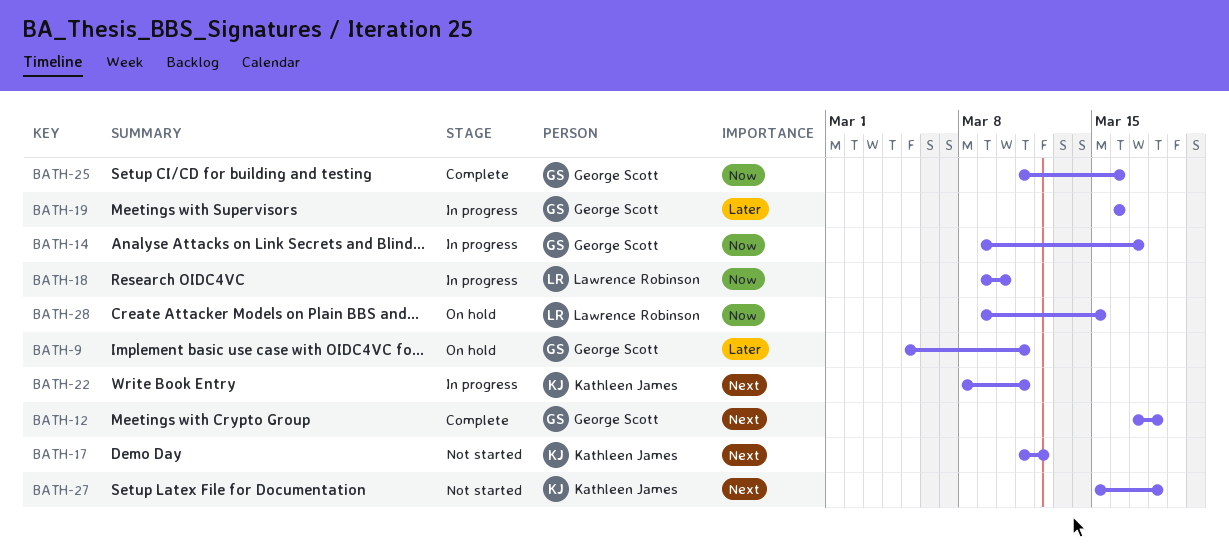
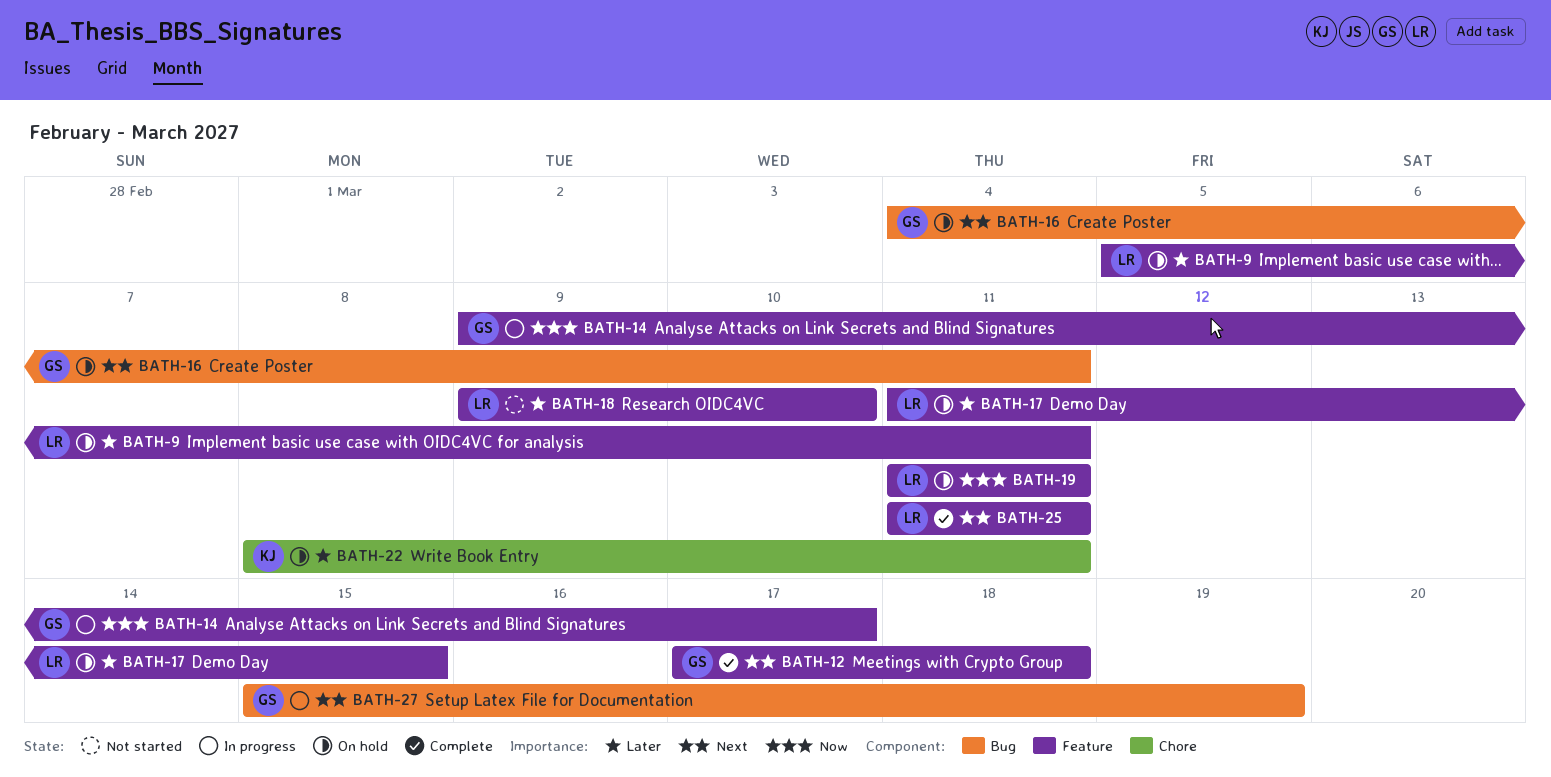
BATH-9, owner: George Scott -> Lawrence Robinson
BATH-16: none -> present
BATH-17, status: Not started -> On hold
BATH-17, owner: Kathleen James -> Lawrence Robinson
BATH-17, priority: Next -> Later
BATH-17, due: Mar 12 -> Mar 15
BATH-18, status: In progress -> Not started
BATH-18, priority: Now -> Later
BATH-19, status: In progress -> On hold
BATH-19, owner: George Scott -> Lawrence Robinson
BATH-19, priority: Later -> Now
BATH-19, start: Mar 16 -> Mar 11
BATH-19, due: Mar 16 -> Mar 11
BATH-22, status: In progress -> On hold
BATH-22, priority: Next -> Later
BATH-25, owner: George Scott -> Lawrence Robinson
BATH-25, priority: Now -> Next
BATH-25, due: Mar 16 -> Mar 11
BATH-27, status: Not started -> In progress
BATH-27, owner: Kathleen James -> George Scott
BATH-27, due: Mar 18 -> Mar 19
BATH-28: present -> none

